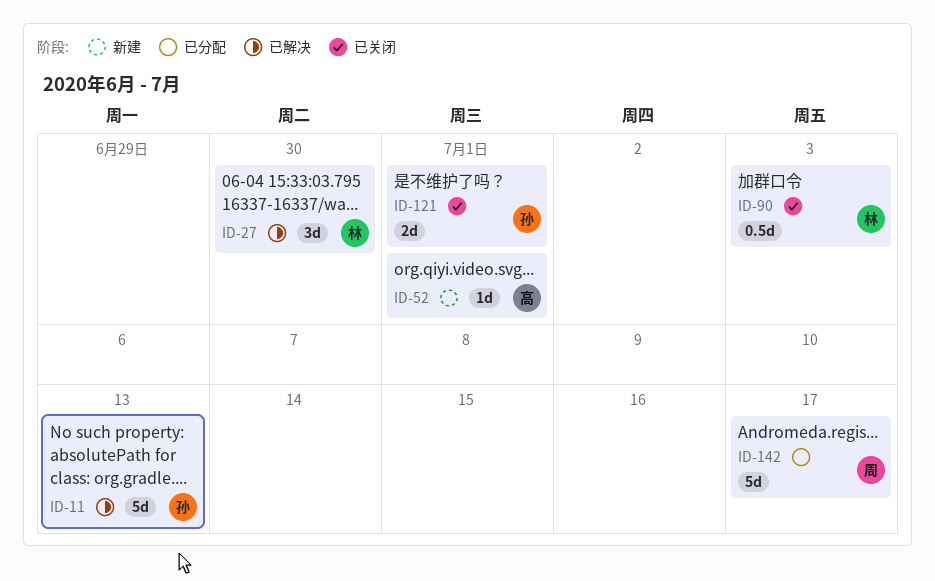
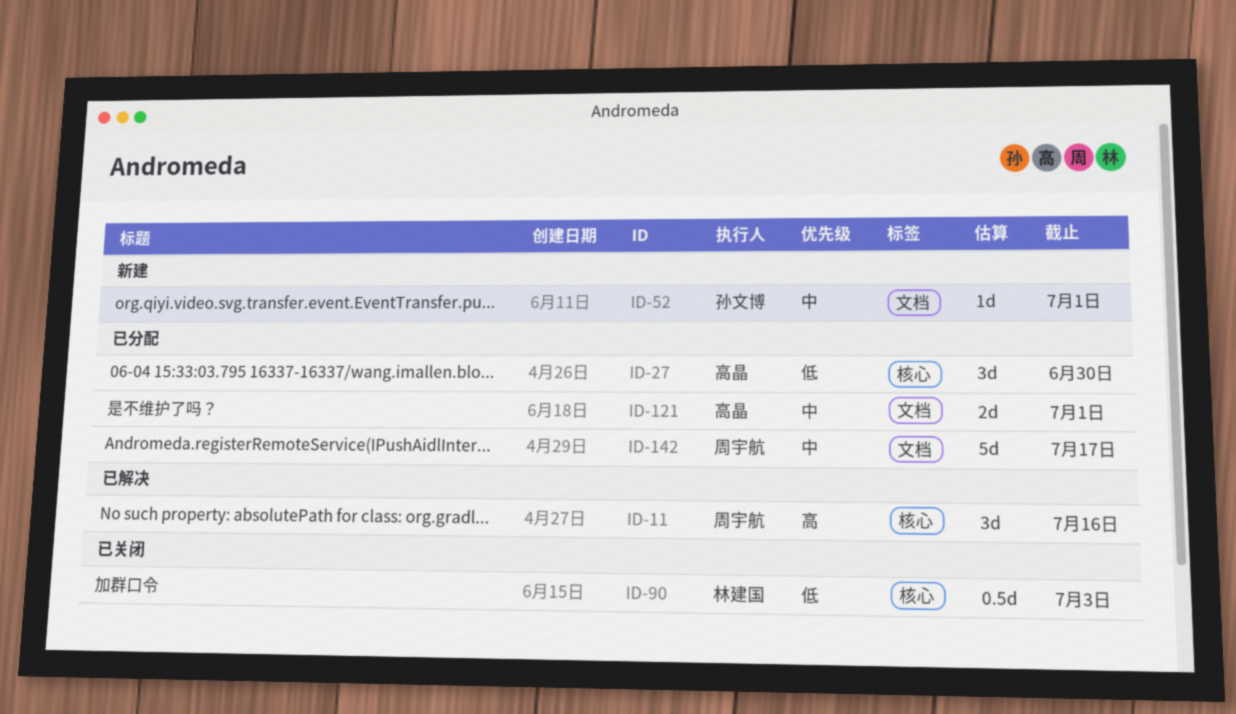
ID-11, owner: 孙文博 -> 周宇航
ID-11, estimate: 5d -> 3d
ID-11, due: Jul 13 -> Jul 16
ID-27, status: 已解决 -> 已分配
ID-27, owner: 林建国 -> 高晶
ID-52, owner: 高晶 -> 孙文博
ID-121, status: 已关闭 -> 已分配
ID-121, owner: 孙文博 -> 高晶

